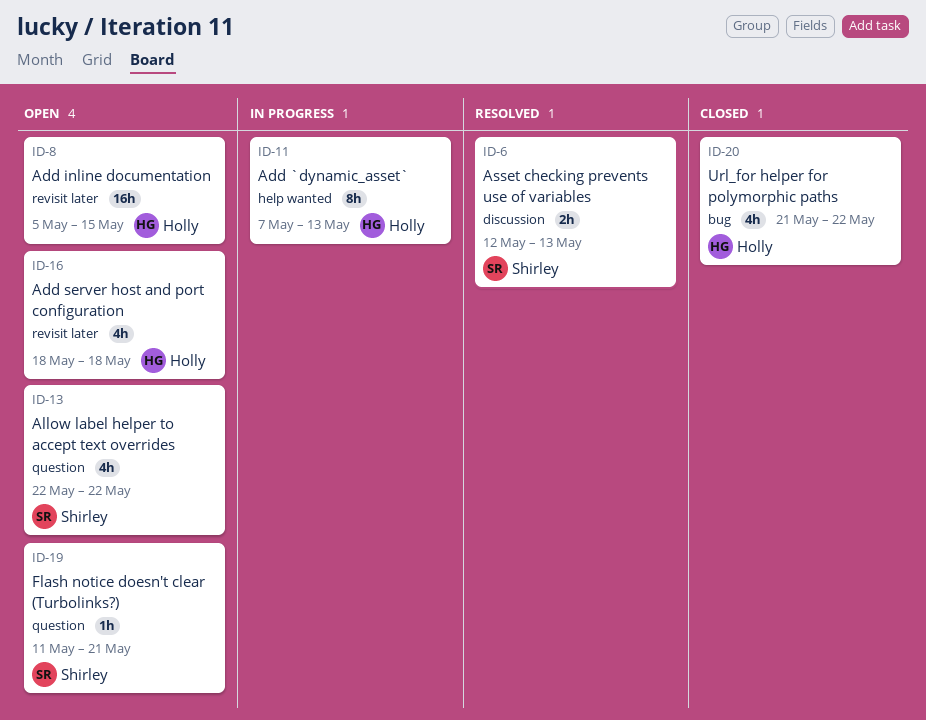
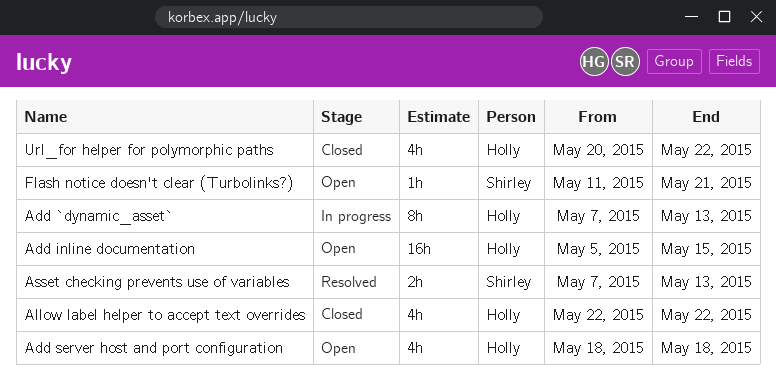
Allow label helper to accept text overrides, status: Open -> Closed
Allow label helper to accept text overrides, owner: Shirley -> Holly
Asset checking prevents use of variables, start: May 12 -> May 7
Url_for helper for polymorphic paths, start: May 21 -> May 20

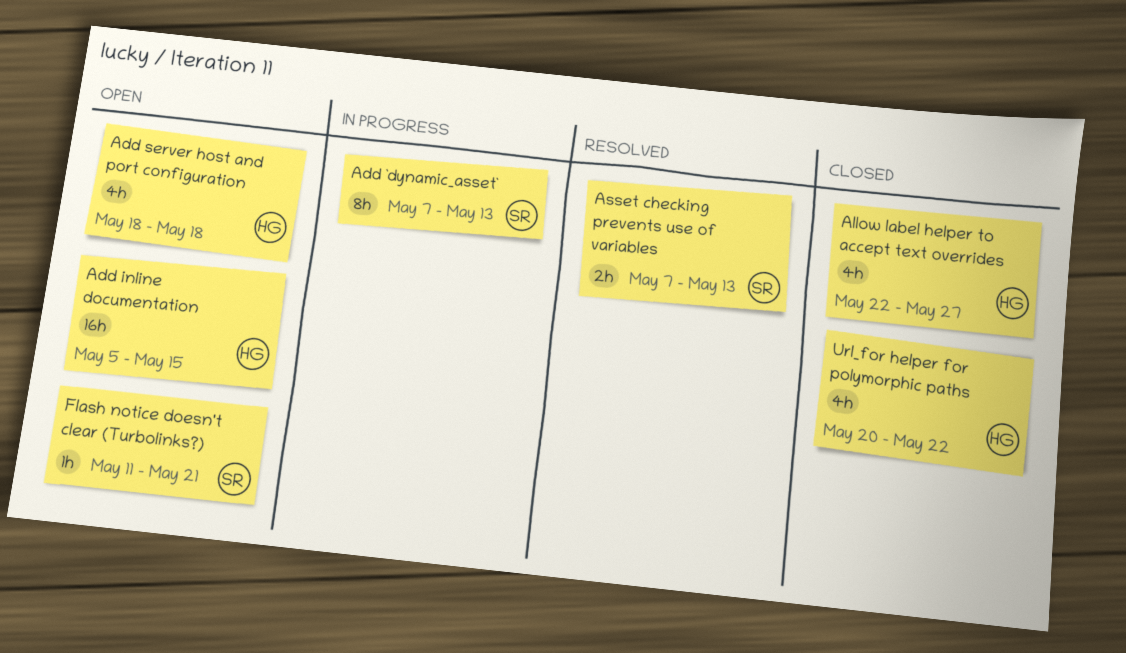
Add `dynamic_asset`, owner: Holly -> Shirley
Allow label helper to accept text overrides, due: May 22 -> May 27

